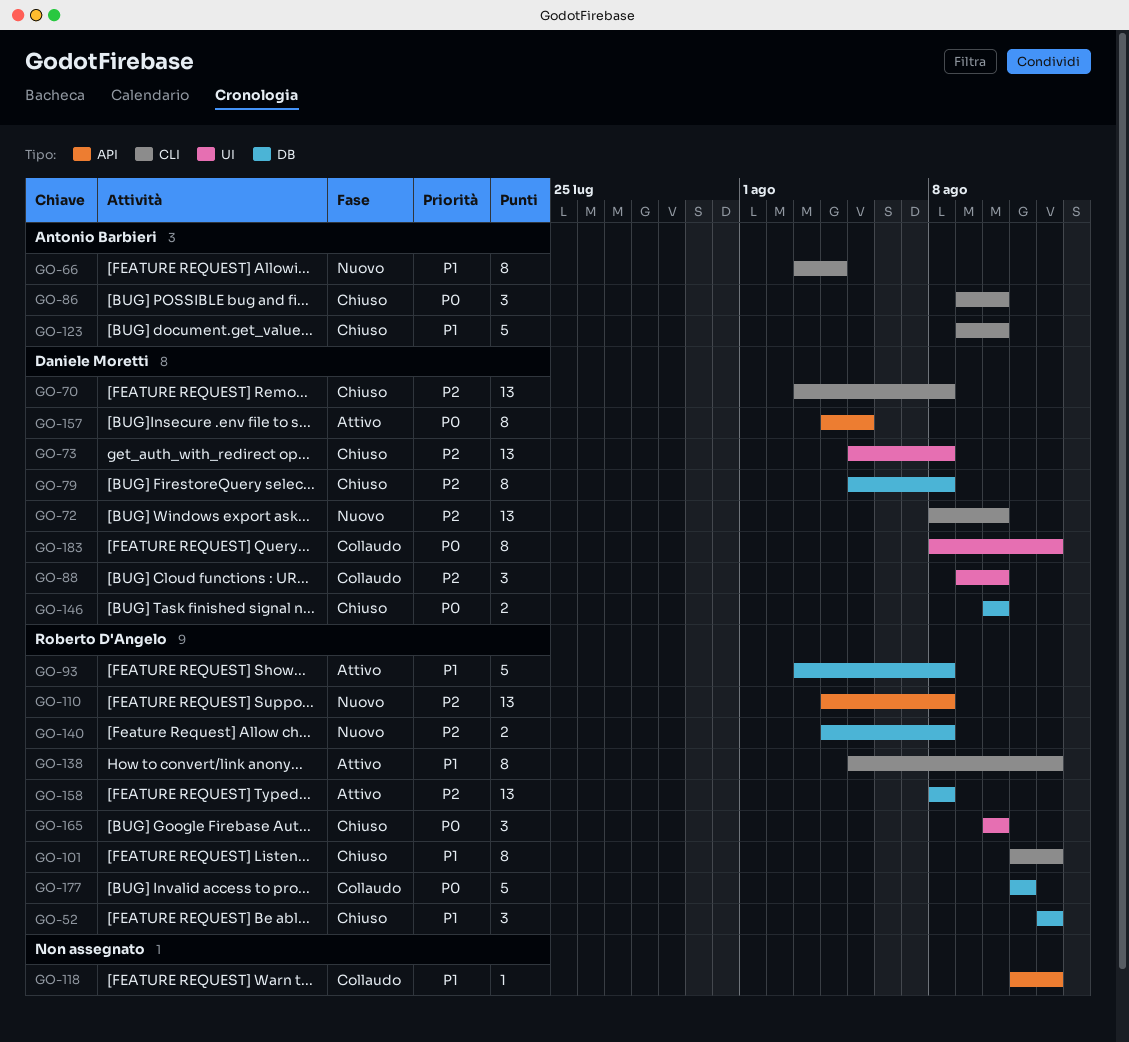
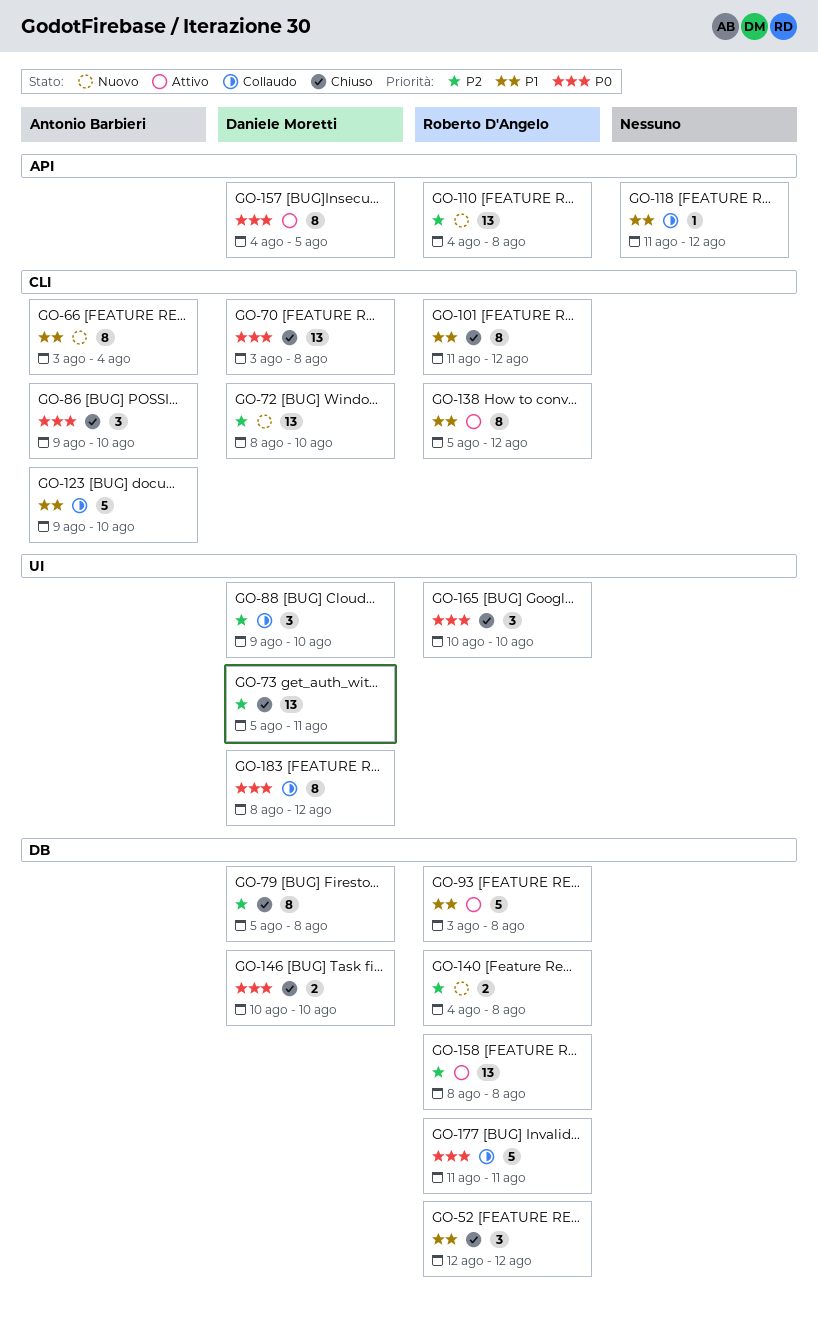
GO-70, priority: P2 -> P0
GO-73, due: Aug 8 -> Aug 11
GO-123, status: Chiuso -> Collaudo

